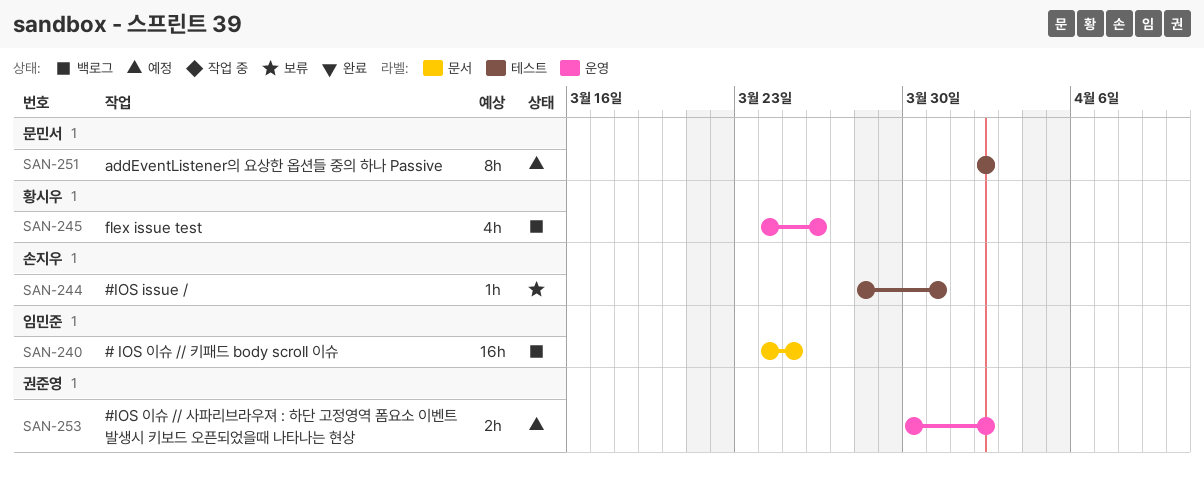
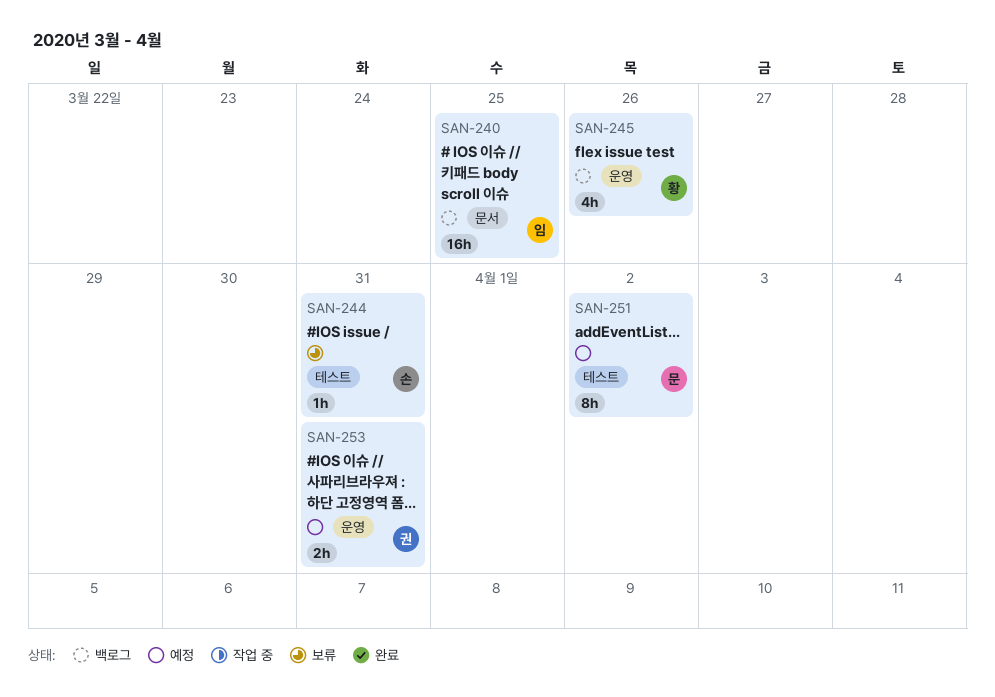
SAN-253, due: Apr 2 -> Mar 31

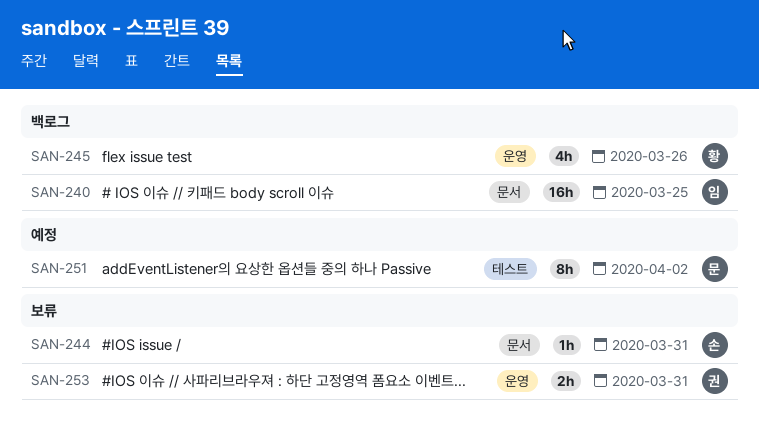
SAN-244, label: 테스트 -> 문서
SAN-253, status: 예정 -> 보류

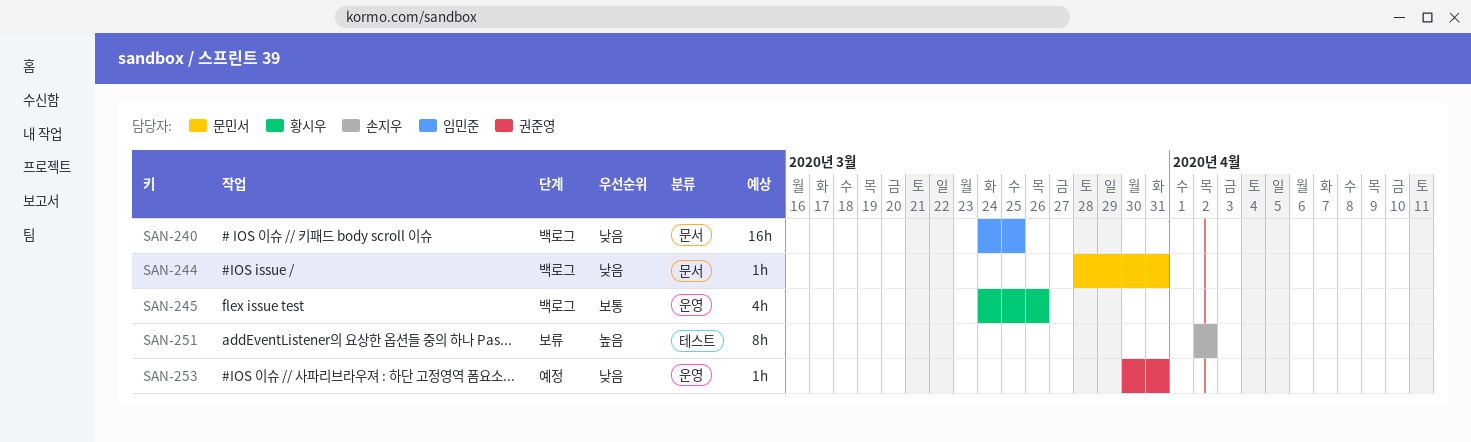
SAN-244, status: 보류 -> 백로그
SAN-244, owner: 손지우 -> 문민서
SAN-251, status: 예정 -> 보류
SAN-251, owner: 문민서 -> 손지우
SAN-253, status: 보류 -> 예정
SAN-253, estimate: 2h -> 1h

